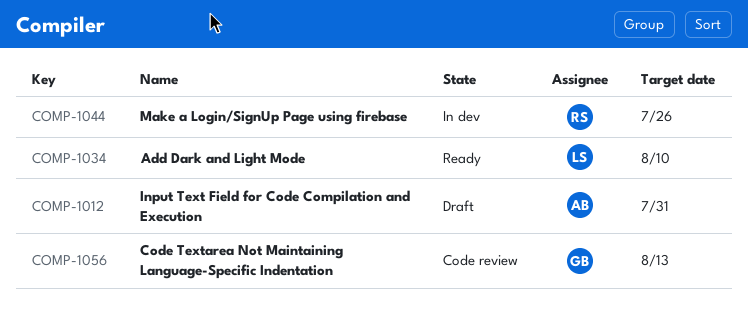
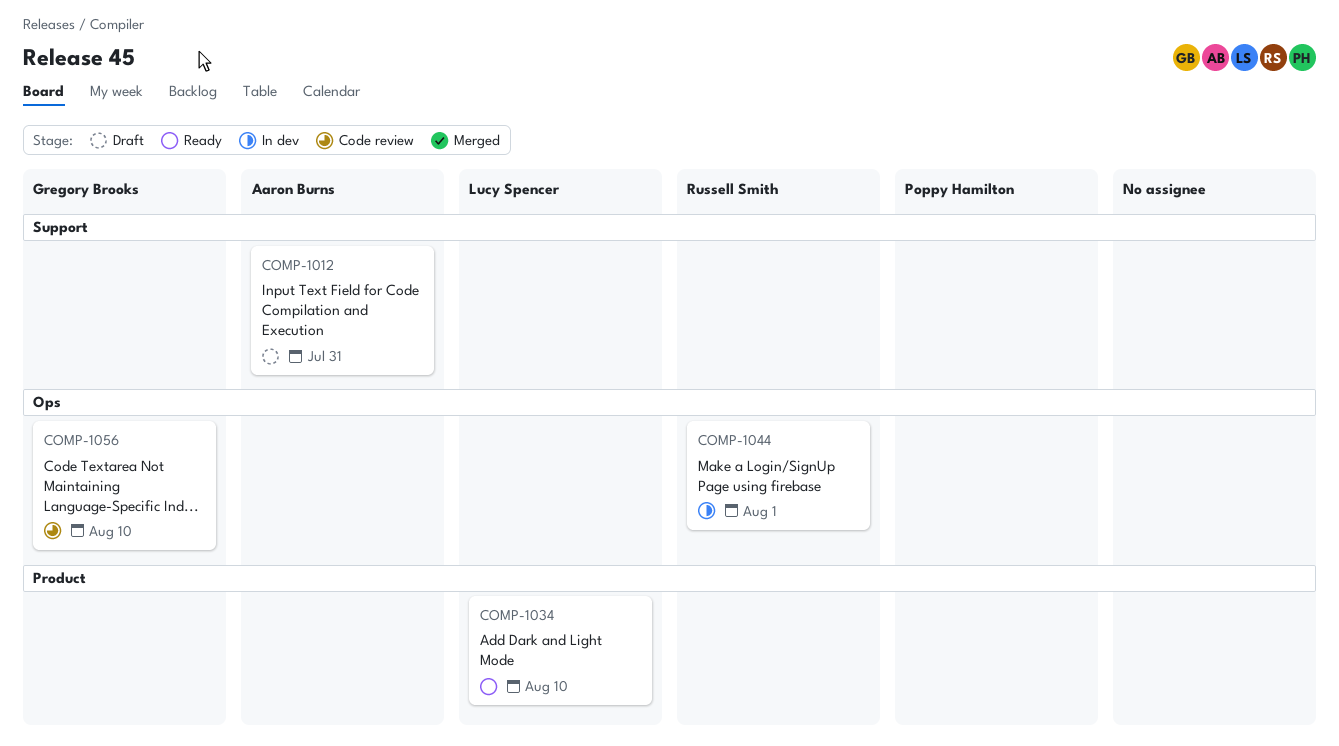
COMP-1044, due: Jul 26 -> Aug 1
COMP-1056, due: Aug 13 -> Aug 10

